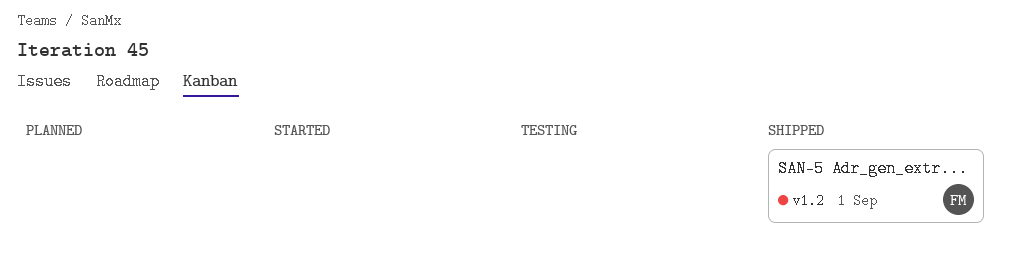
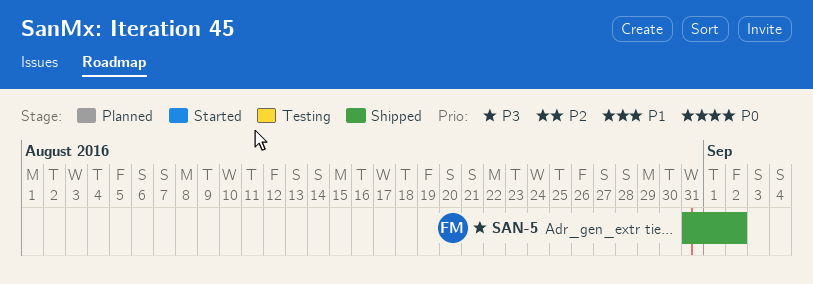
SAN-5, due: Sep 1 -> Sep 2

